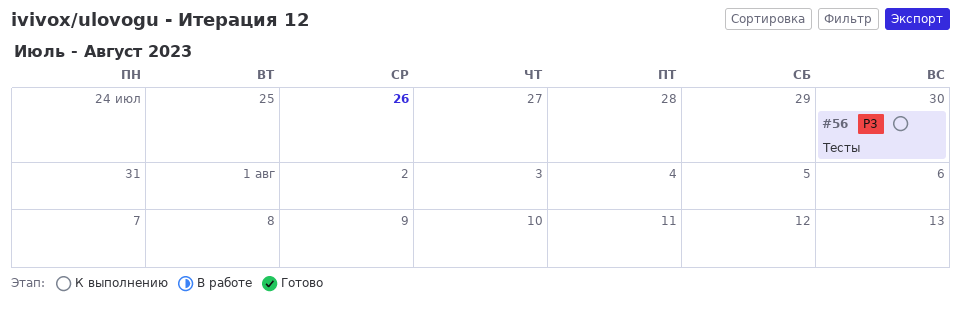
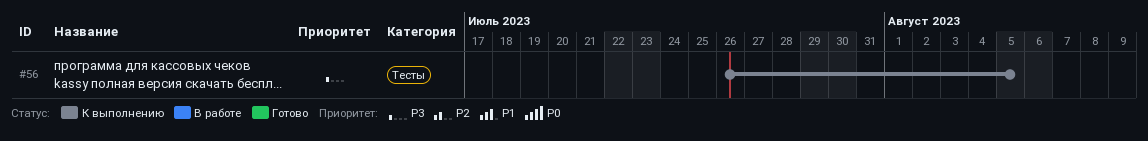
#56, due: Jul 30 -> Aug 5

